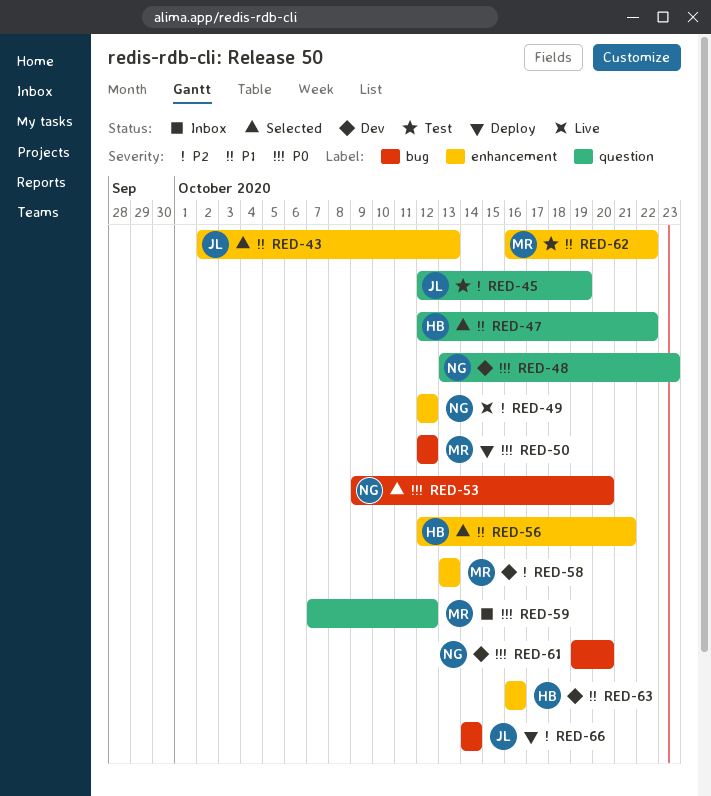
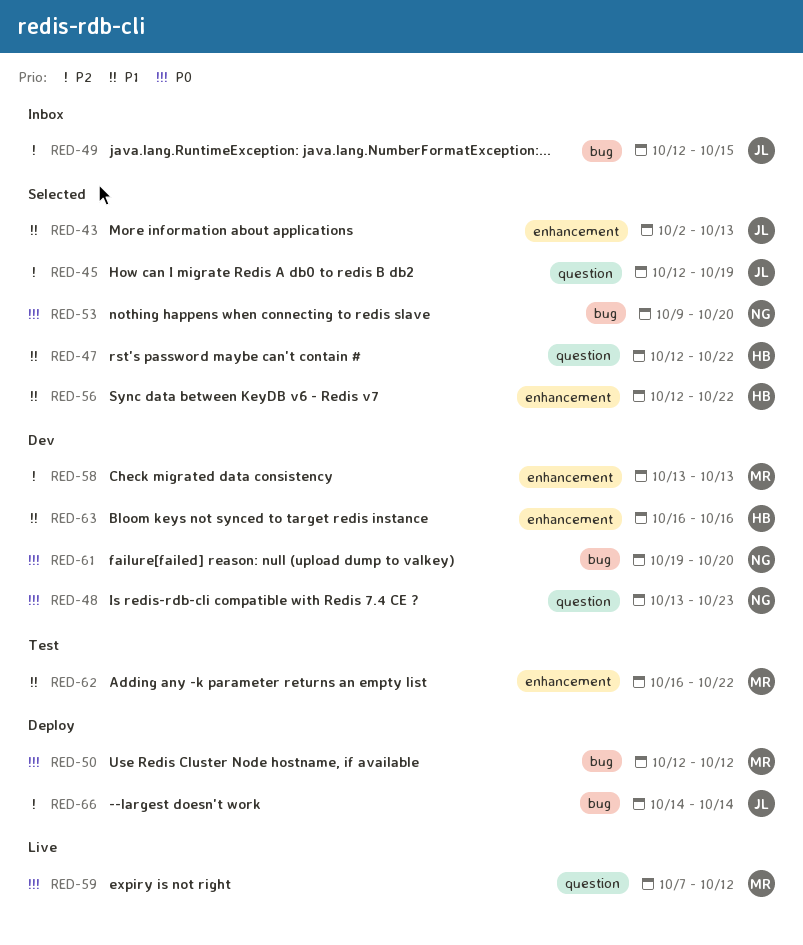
RED-45, status: Test -> Selected
RED-49, status: Live -> Inbox
RED-49, owner: NG -> JL
RED-49, label: enhancement -> bug
RED-49, due: Oct 12 -> Oct 15
RED-56, due: Oct 21 -> Oct 22
RED-59, status: Inbox -> Live

